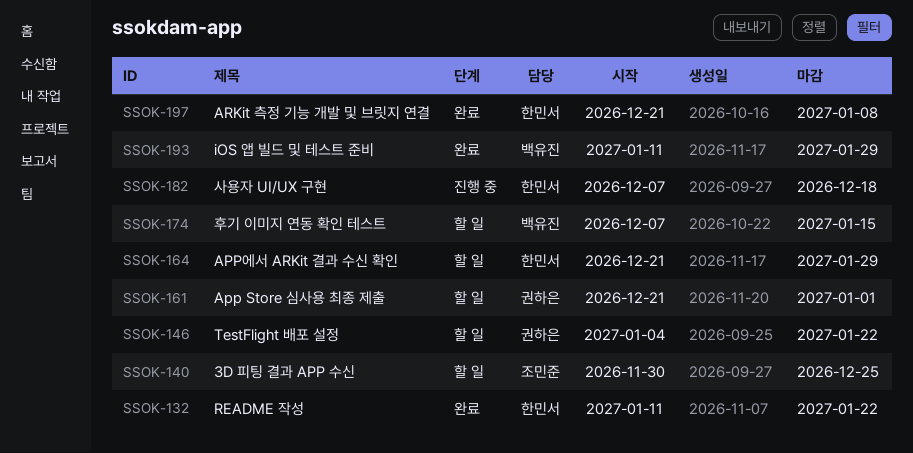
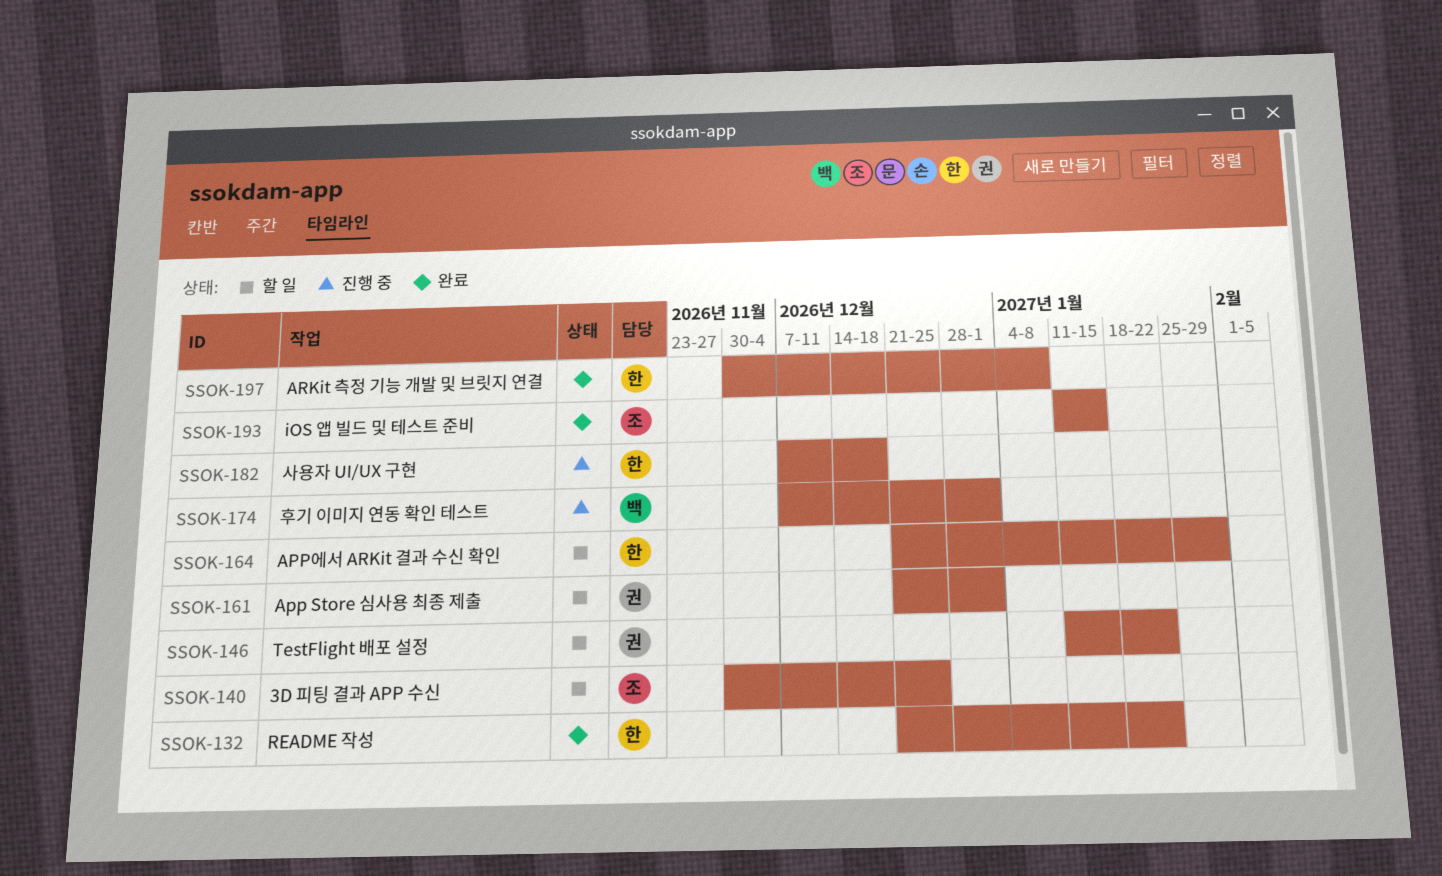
SSOK-132, start: Jan 11 -> Dec 21
SSOK-146, start: Jan 4 -> Jan 11
SSOK-174, status: 할 일 -> 진행 중
SSOK-174, due: Jan 15 -> Jan 1
SSOK-193, owner: 백유진 -> 조민준
SSOK-193, due: Jan 29 -> Jan 15
SSOK-197, start: Dec 21 -> Nov 30

